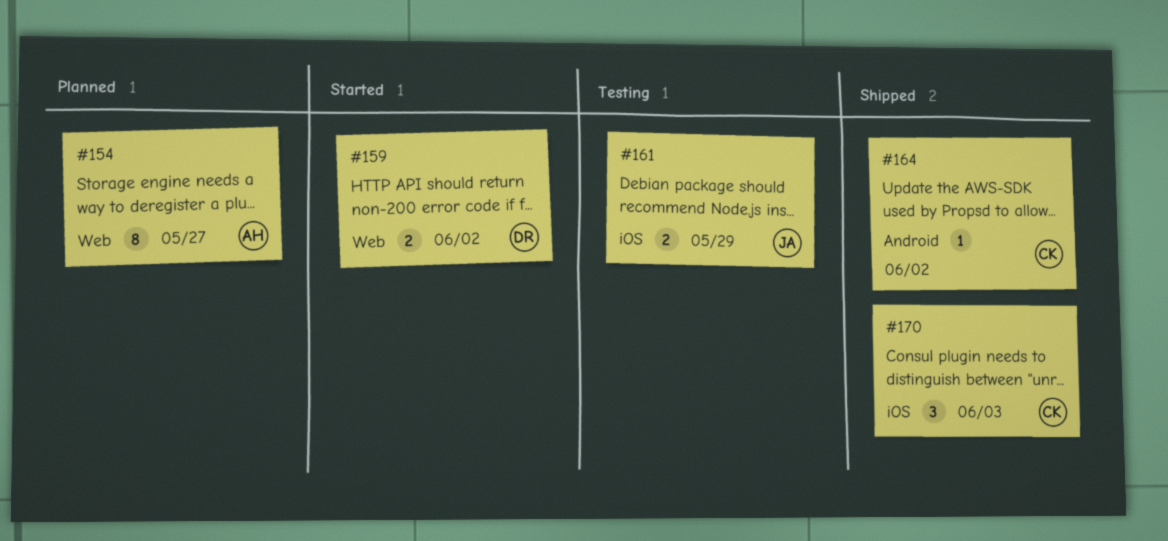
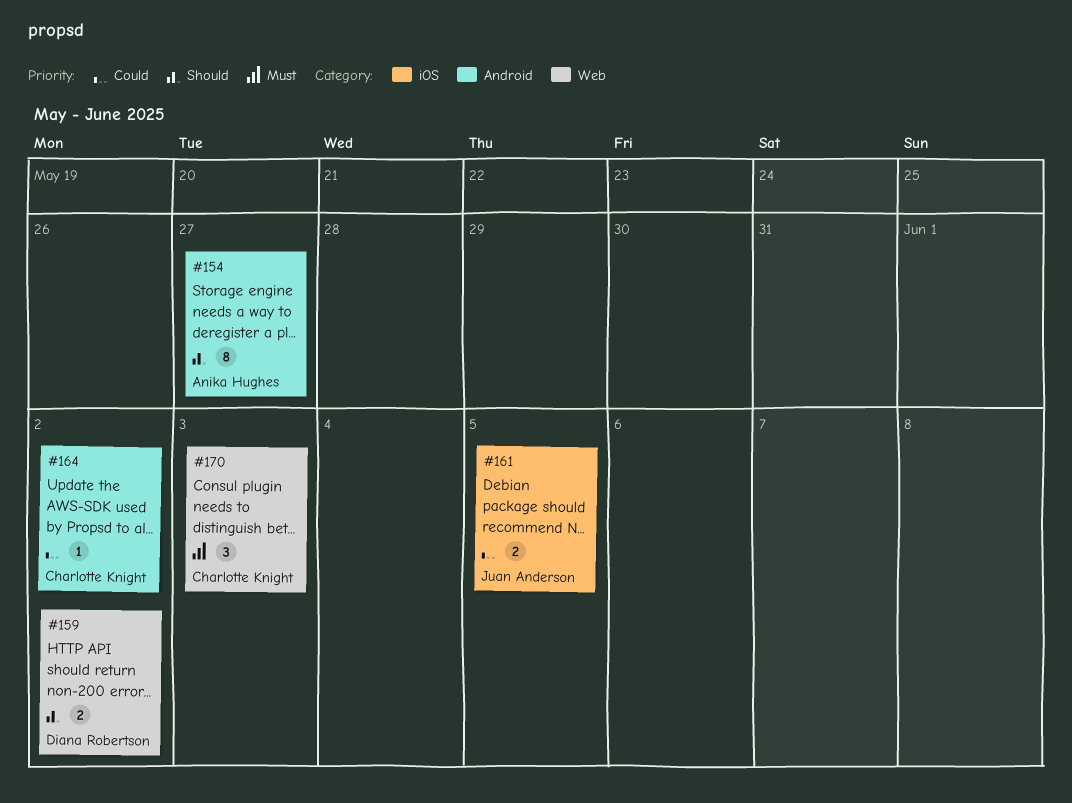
#154, label: Web -> Android
#161, due: May 29 -> Jun 5
#170, label: iOS -> Web

